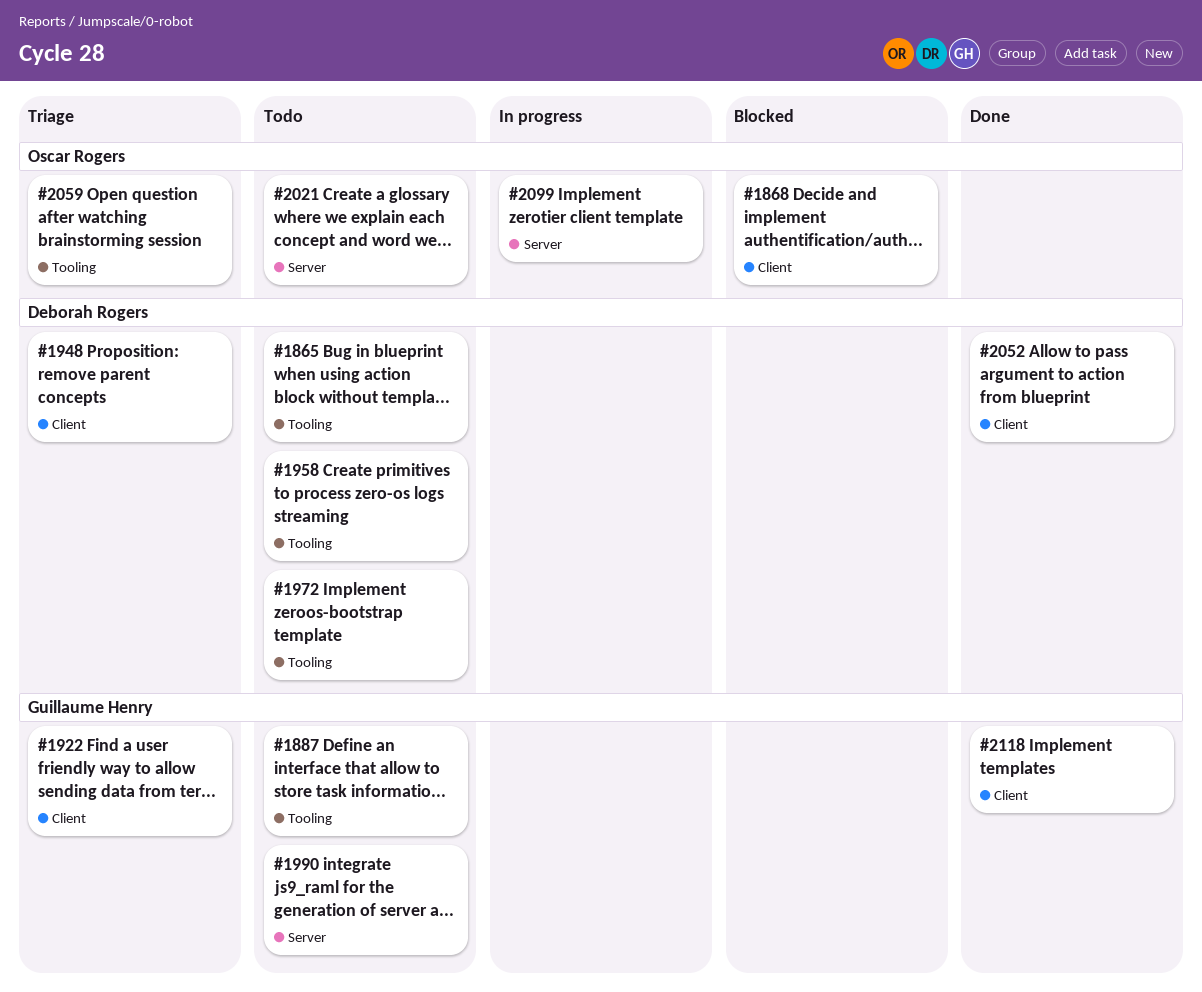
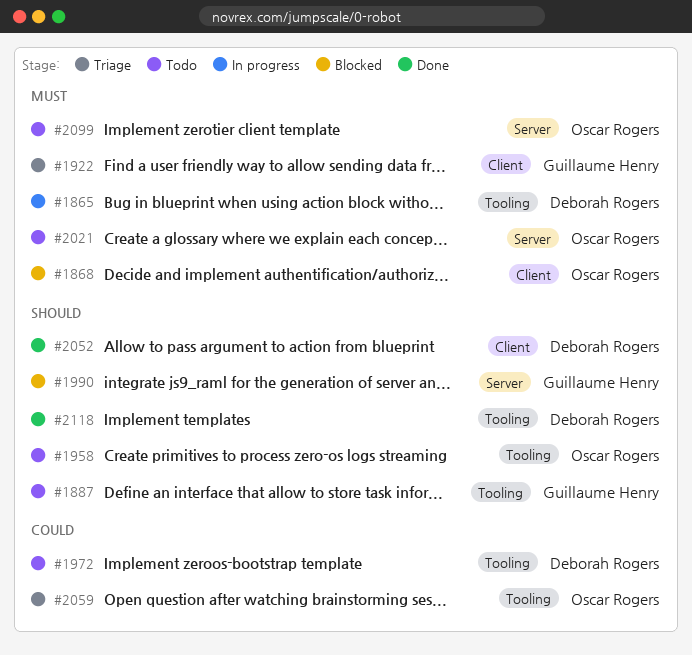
#1865, status: Todo -> In progress
#1948: present -> none
#1958, owner: Deborah Rogers -> Oscar Rogers
#1990, status: Todo -> Blocked
#2099, status: In progress -> Todo
#2118, owner: Guillaume Henry -> Deborah Rogers
#2118, label: Client -> Tooling

